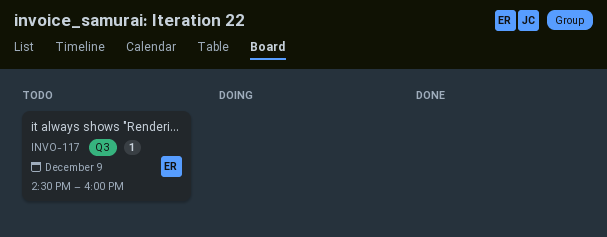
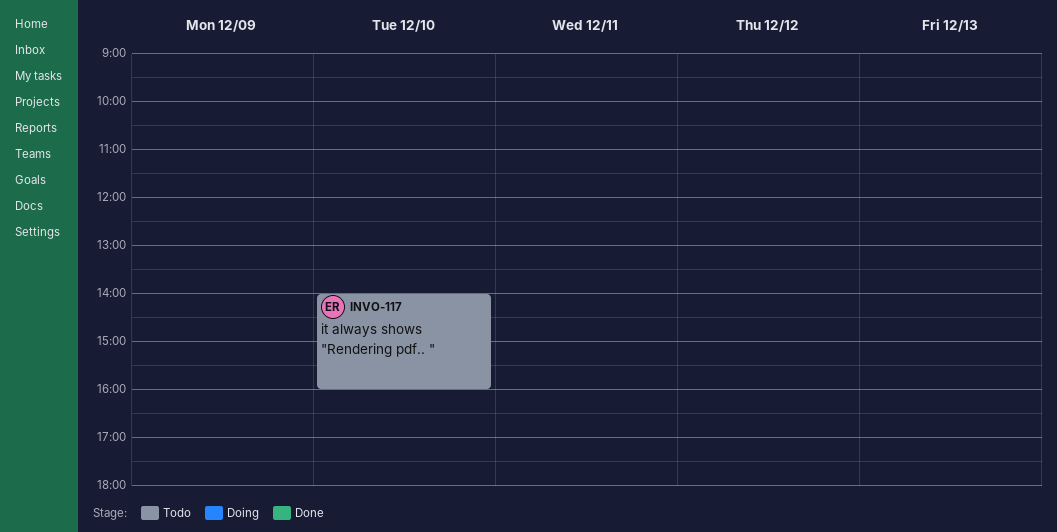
INVO-117, day: Dec 9 -> Dec 10
INVO-117, begins: 14:30 -> 14:00

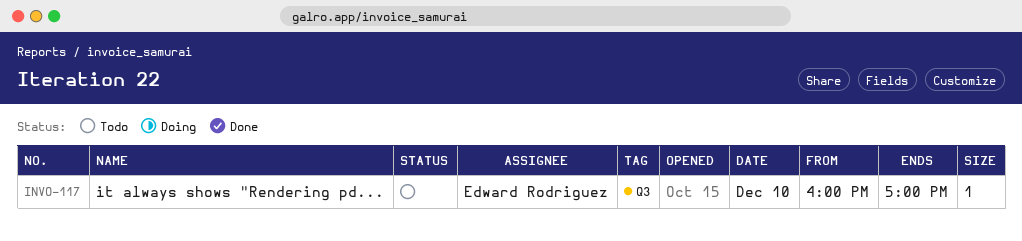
INVO-117, begins: 14:00 -> 16:00
INVO-117, ends: 16:00 -> 17:00

